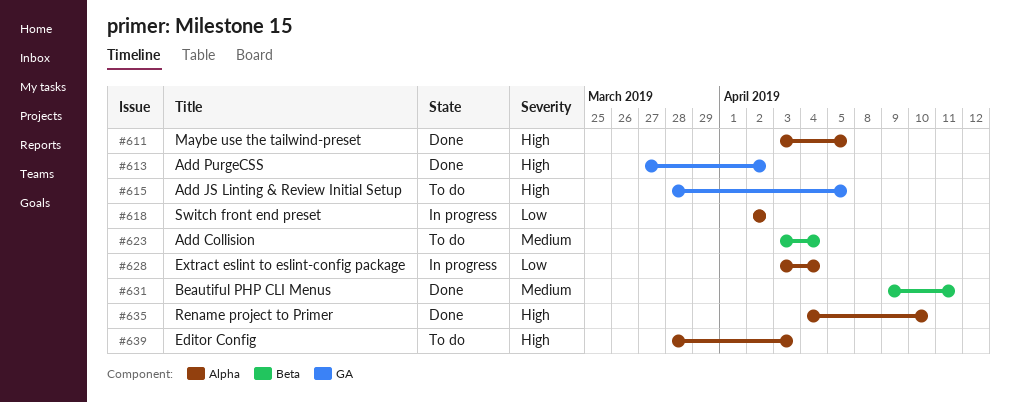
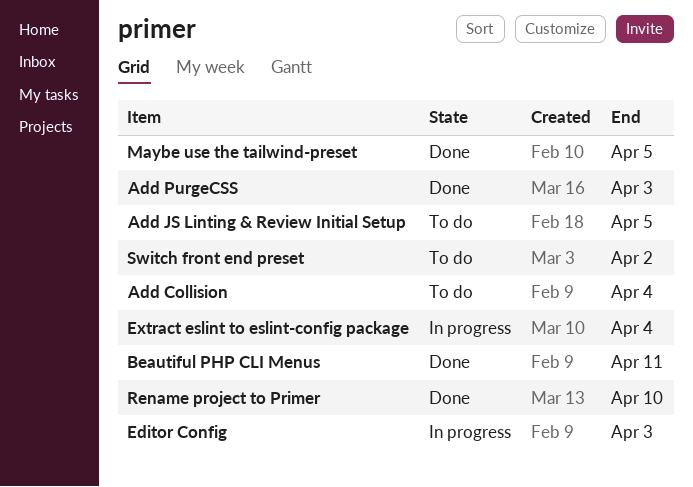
Add PurgeCSS, due: Apr 2 -> Apr 3
Editor Config, status: To do -> In progress
Switch front end preset, status: In progress -> To do

